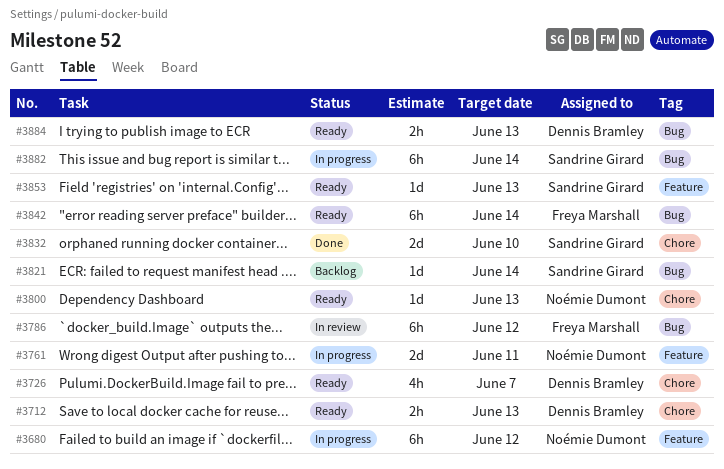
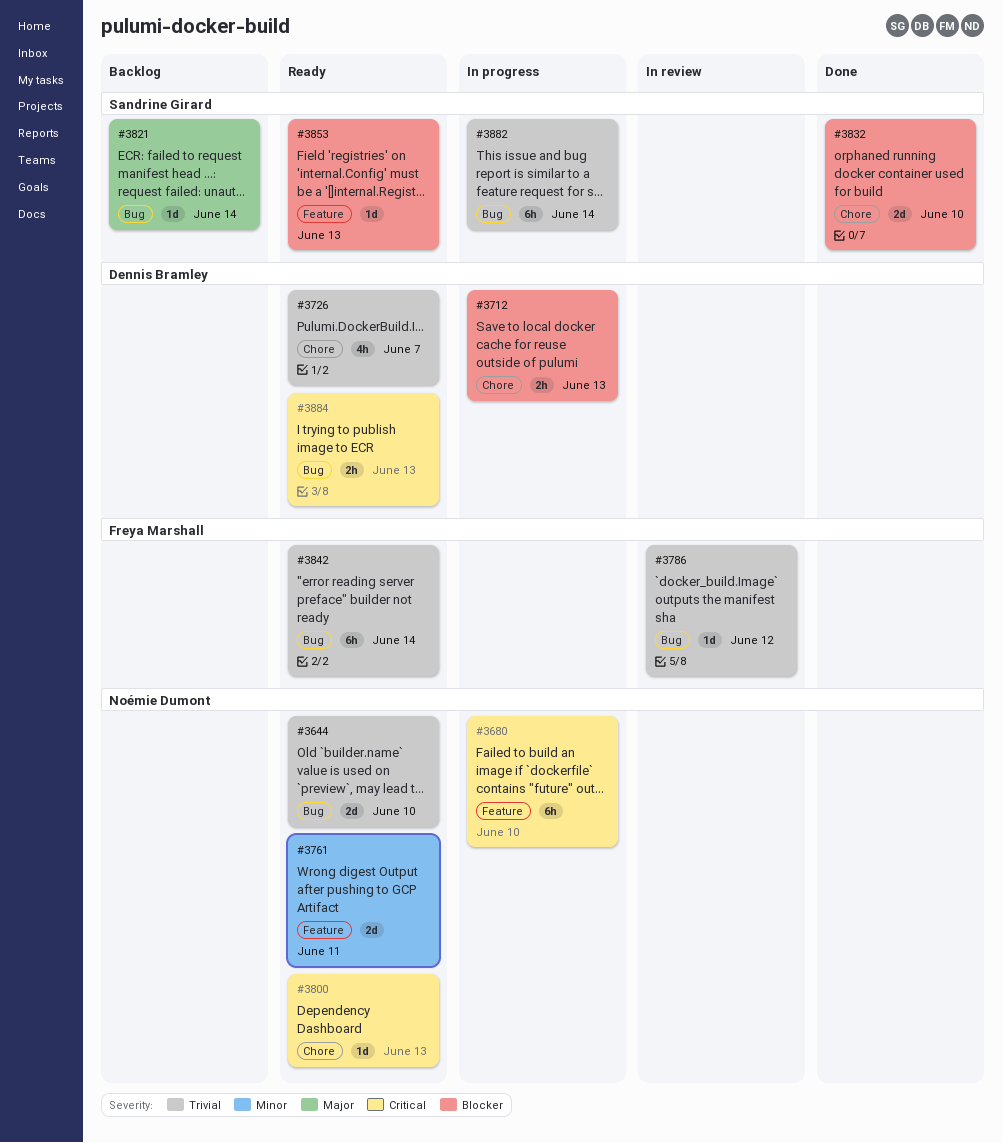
#3644: none -> present
#3680, due: Jun 12 -> Jun 10
#3712, status: Ready -> In progress
#3761, status: In progress -> Ready
#3786, estimate: 6h -> 1d

